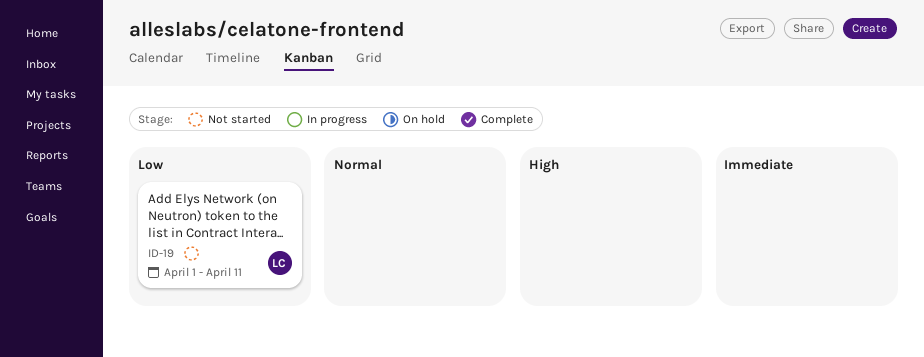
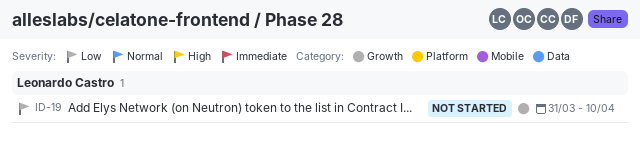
ID-19, start: Apr 1 -> Mar 31
ID-19, due: Apr 11 -> Apr 10

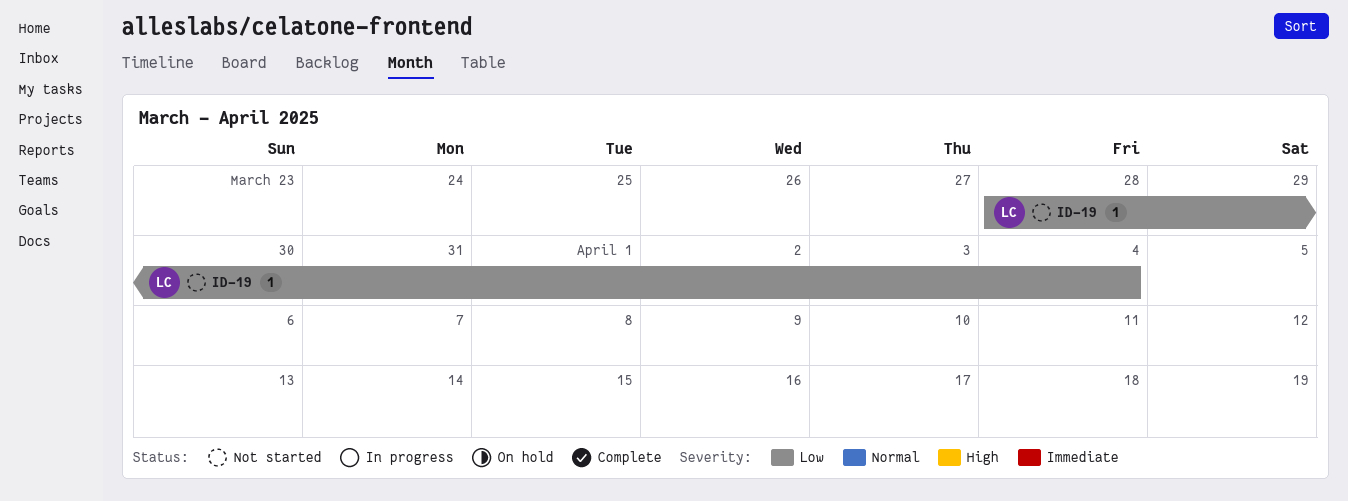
ID-19, start: Mar 31 -> Mar 28
ID-19, due: Apr 10 -> Apr 4

